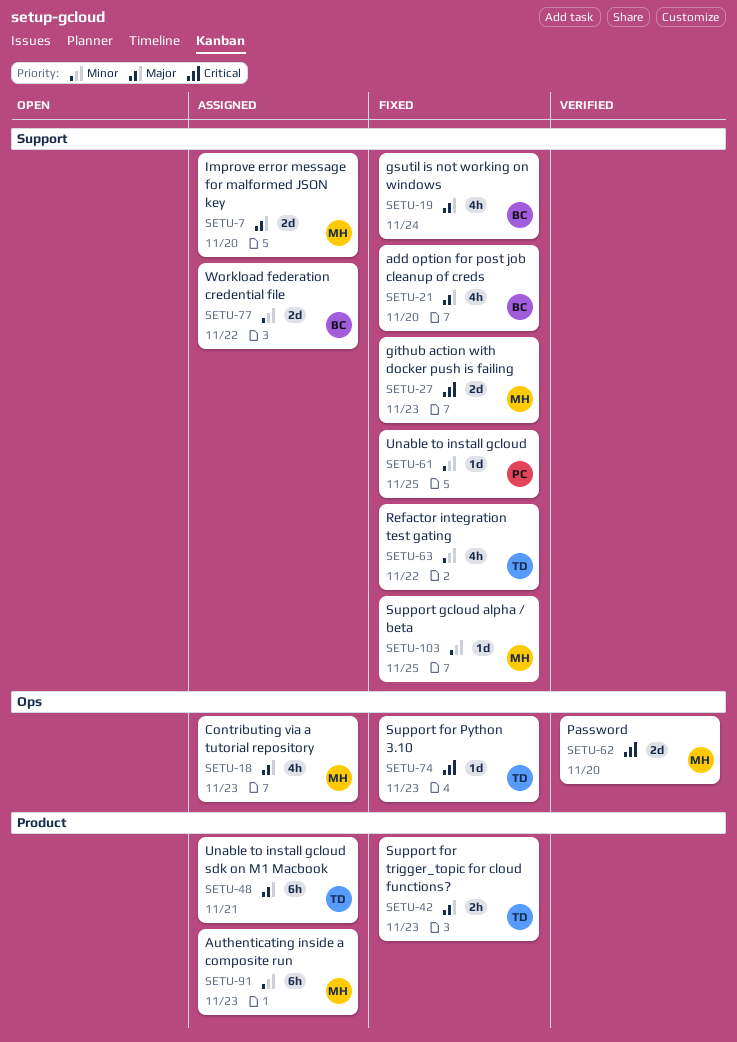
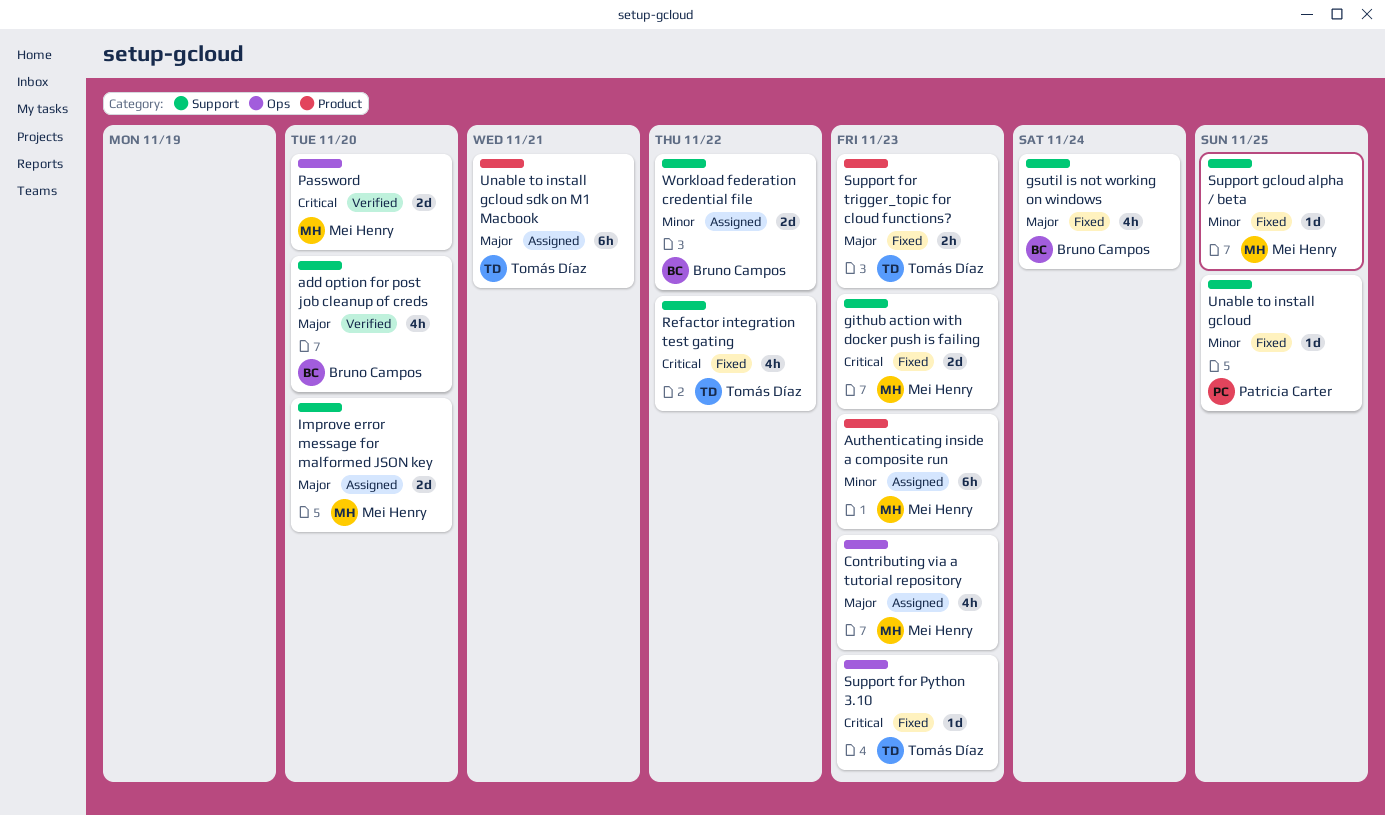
add option for post job cleanup of creds, status: Fixed -> Verified
Refactor integration test gating, priority: Minor -> Critical

